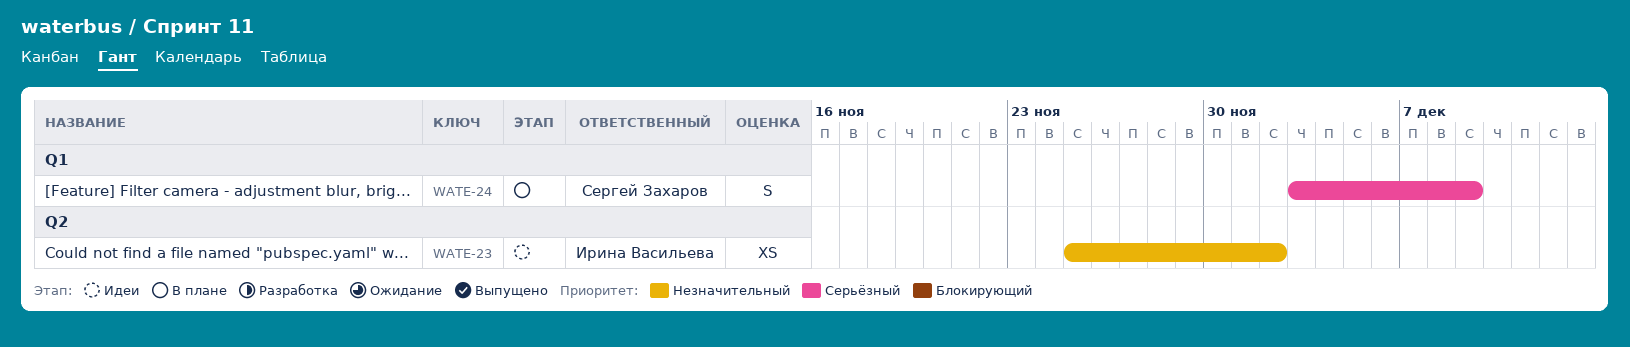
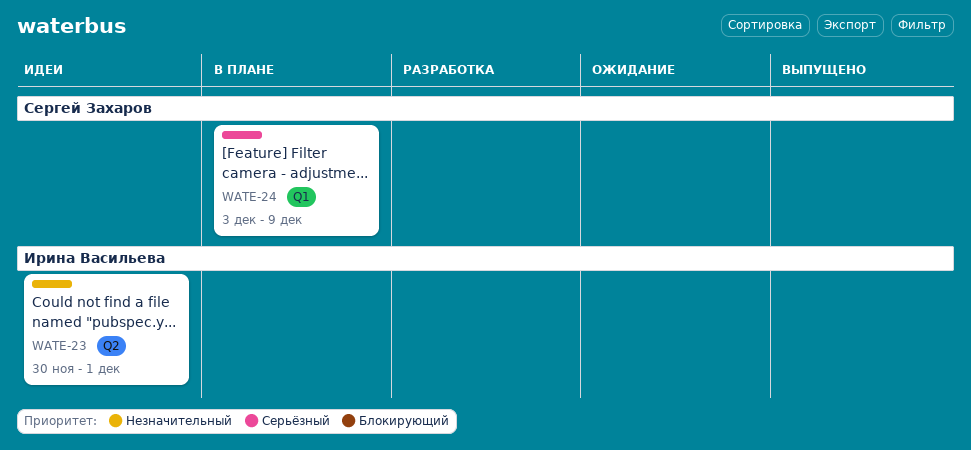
WATE-23, start: Nov 25 -> Nov 30
WATE-23, due: Dec 2 -> Dec 1

